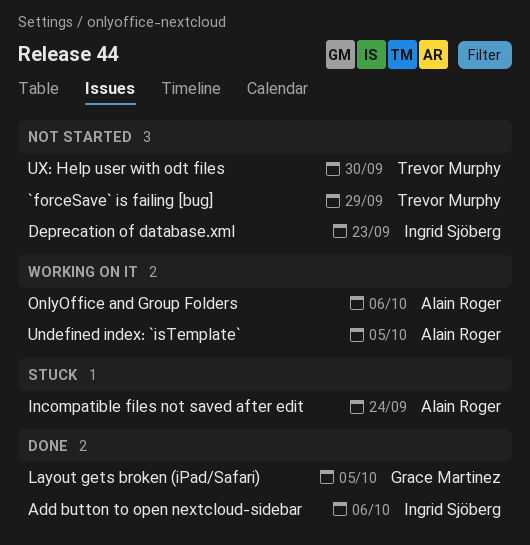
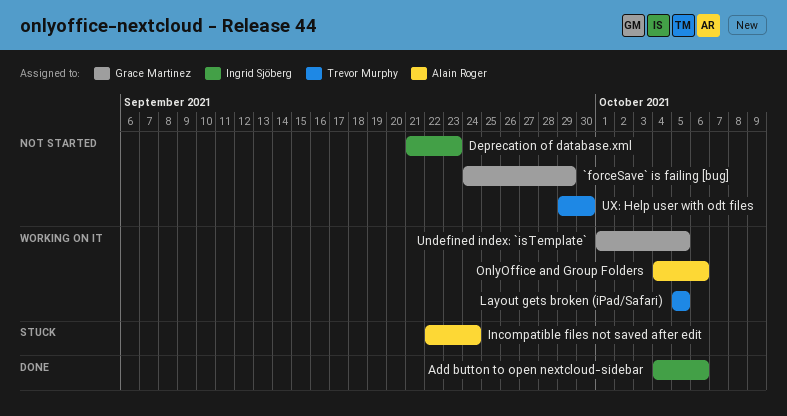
`forceSave` is failing [bug], owner: Trevor Murphy -> Grace Martinez
Layout gets broken (iPad/Safari), status: Done -> Working on it
Layout gets broken (iPad/Safari), owner: Grace Martinez -> Trevor Murphy
Undefined index: `isTemplate`, owner: Alain Roger -> Grace Martinez

